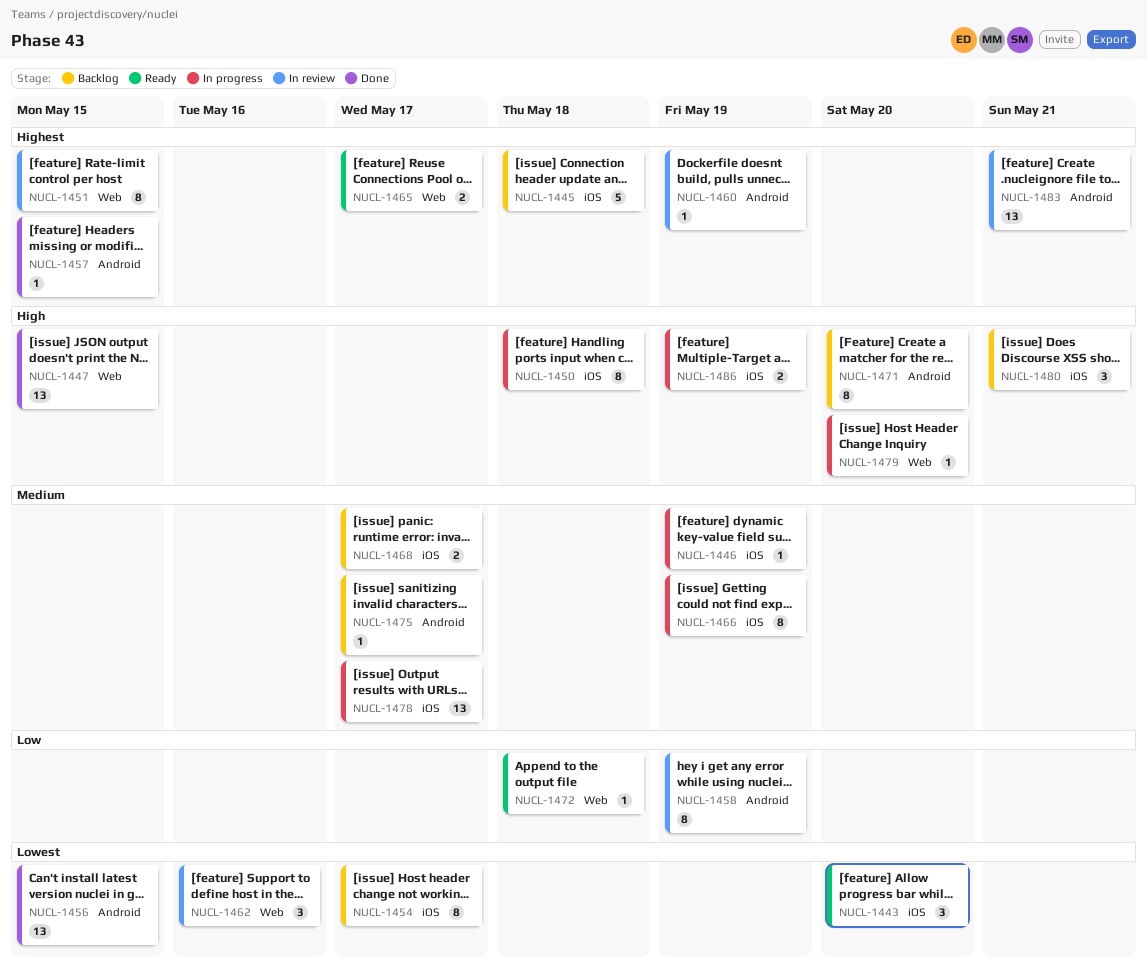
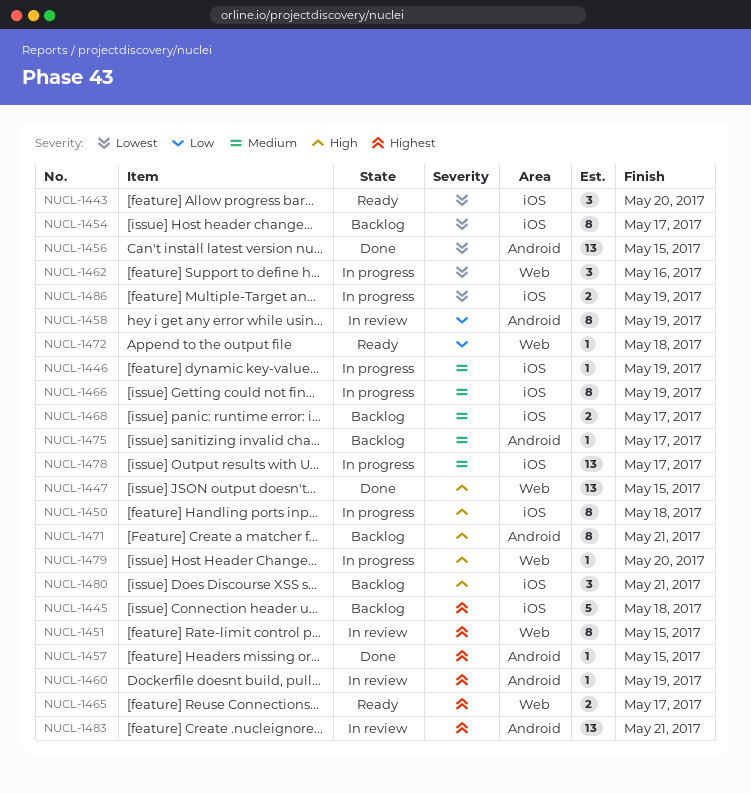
NUCL-1462, status: In review -> In progress
NUCL-1471, due: May 20 -> May 21
NUCL-1486, priority: High -> Lowest

